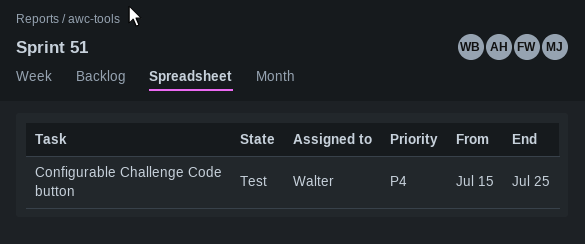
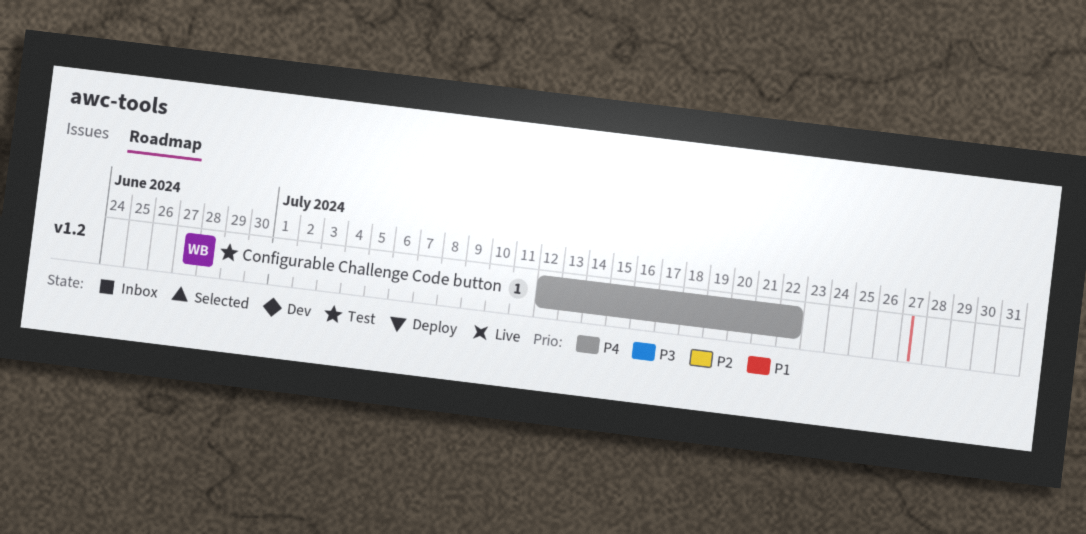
Configurable Challenge Code button, start: Jul 15 -> Jul 12
Configurable Challenge Code button, due: Jul 25 -> Jul 22

